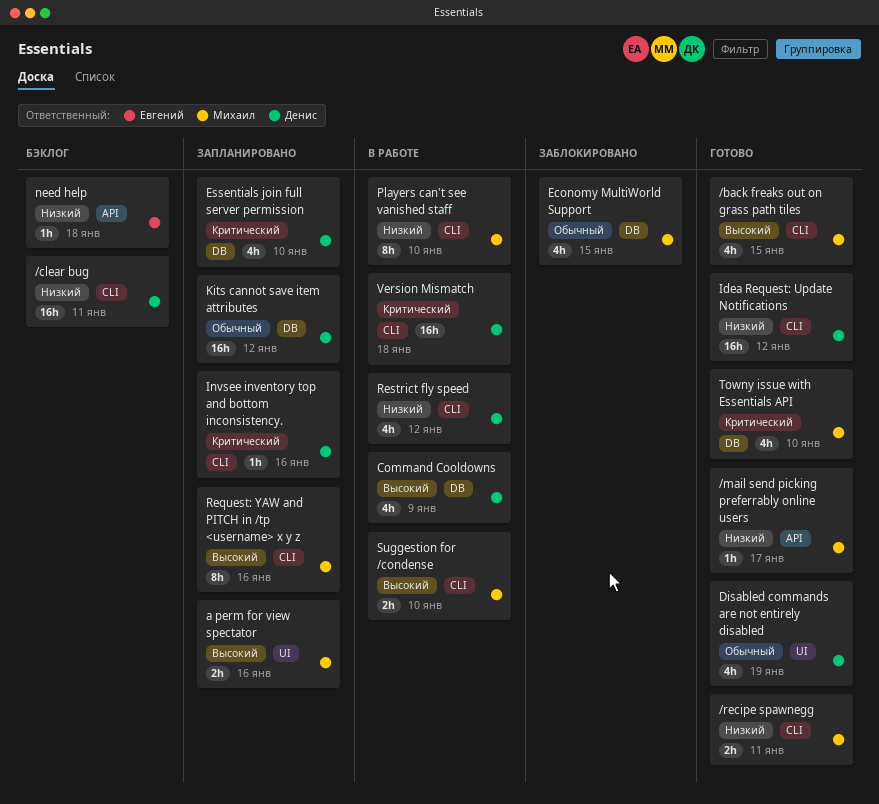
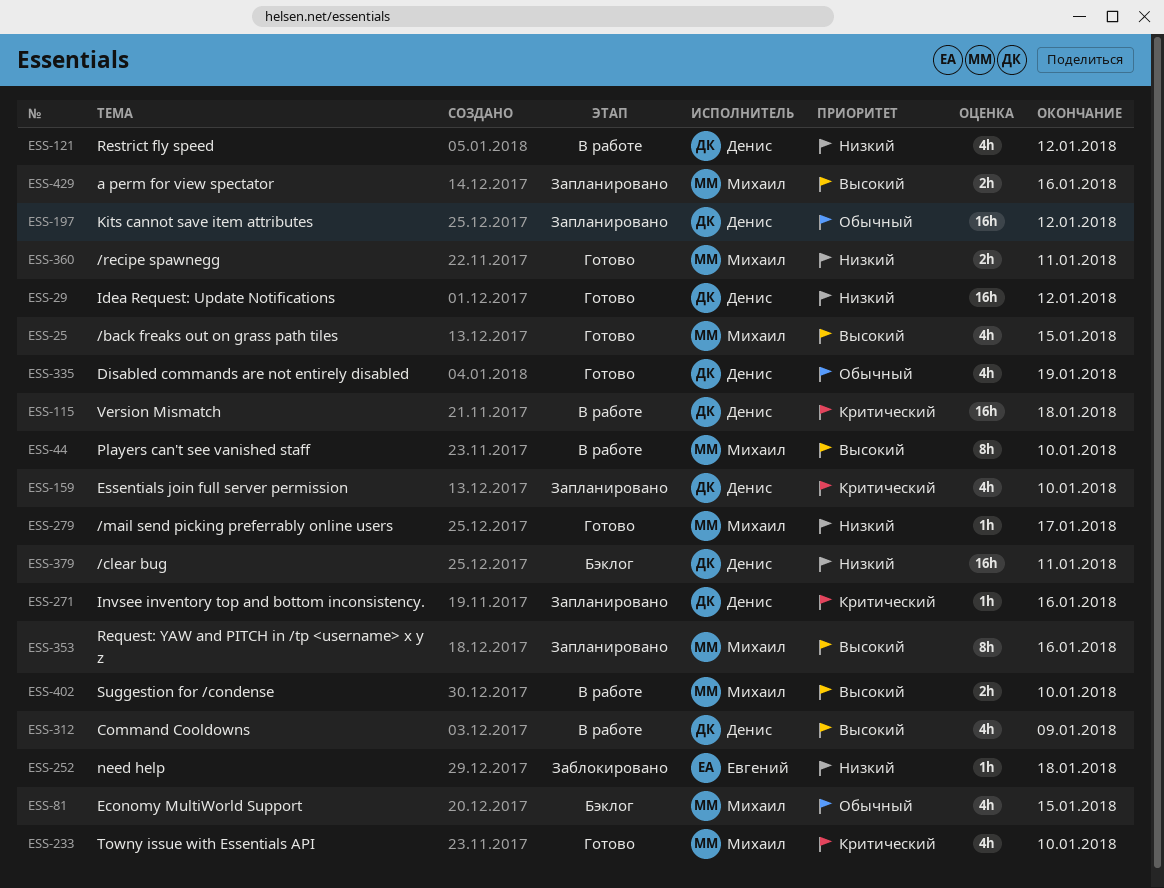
Economy MultiWorld Support, status: Заблокировано -> Бэклог
need help, status: Бэклог -> Заблокировано
Players can't see vanished staff, priority: Низкий -> Высокий

